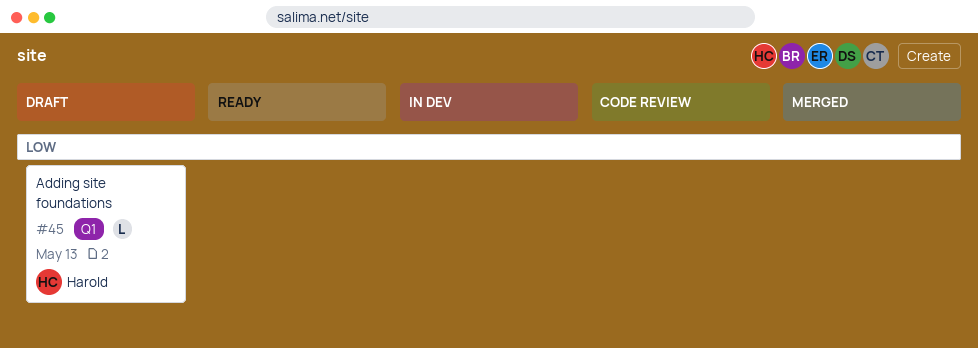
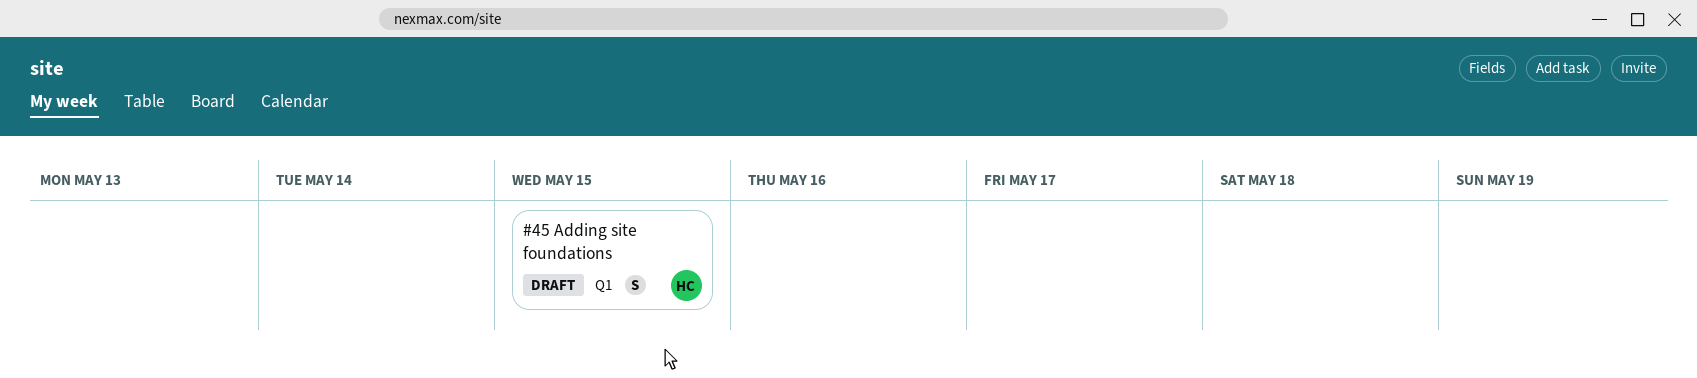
#45, estimate: L -> S
#45, due: May 13 -> May 15

